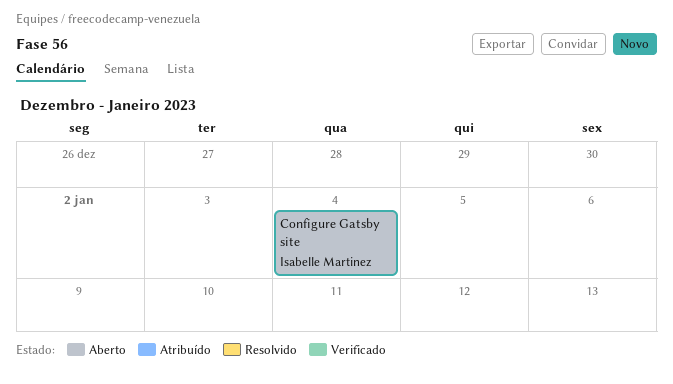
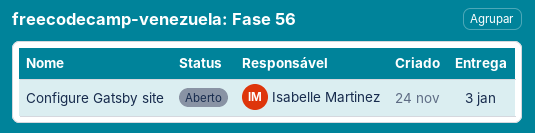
Configure Gatsby site, due: Jan 4 -> Jan 3

